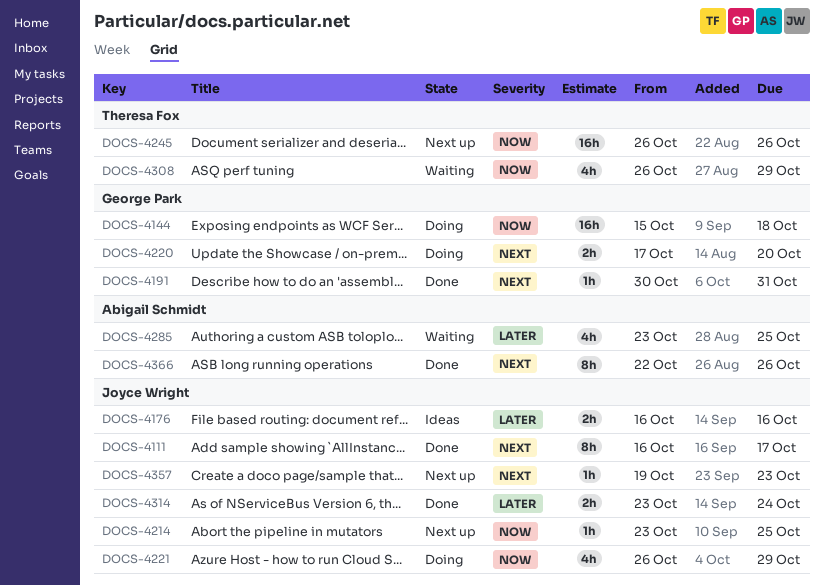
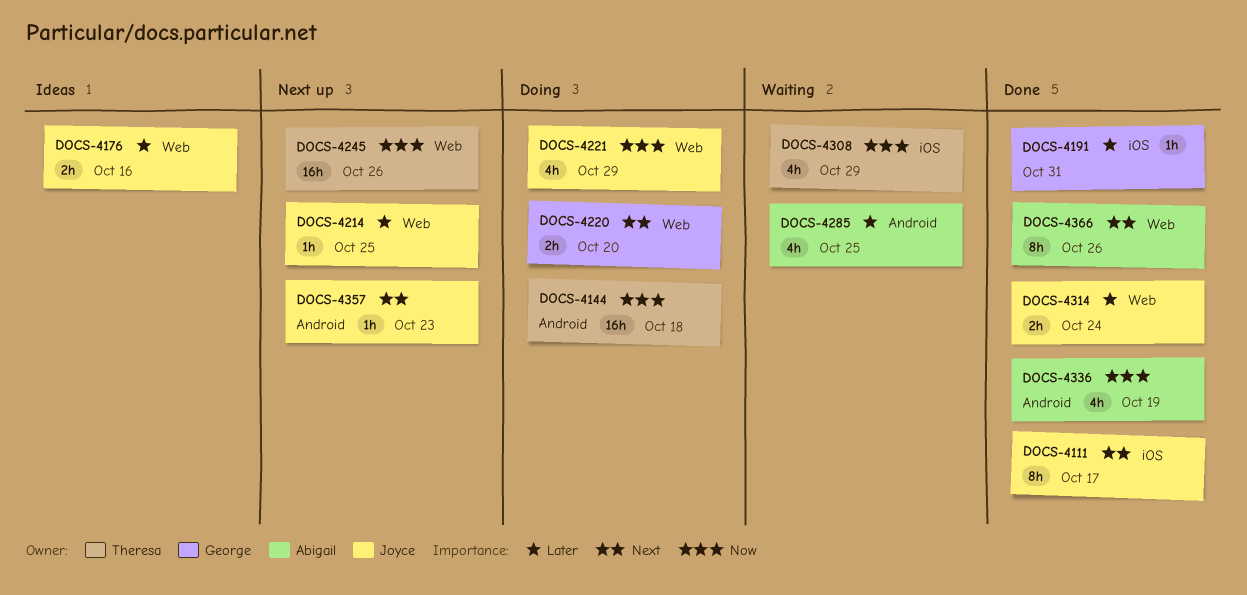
DOCS-4144, owner: George Park -> Theresa Fox
DOCS-4191, priority: Next -> Later
DOCS-4214, priority: Now -> Later
DOCS-4336: none -> present

